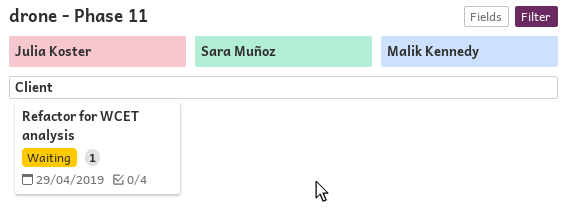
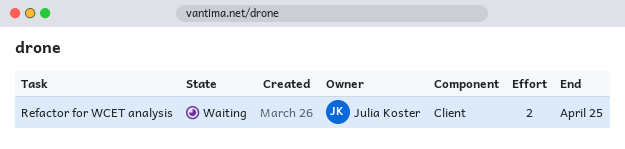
Refactor for WCET analysis, estimate: 1 -> 2
Refactor for WCET analysis, due: Apr 29 -> Apr 25

